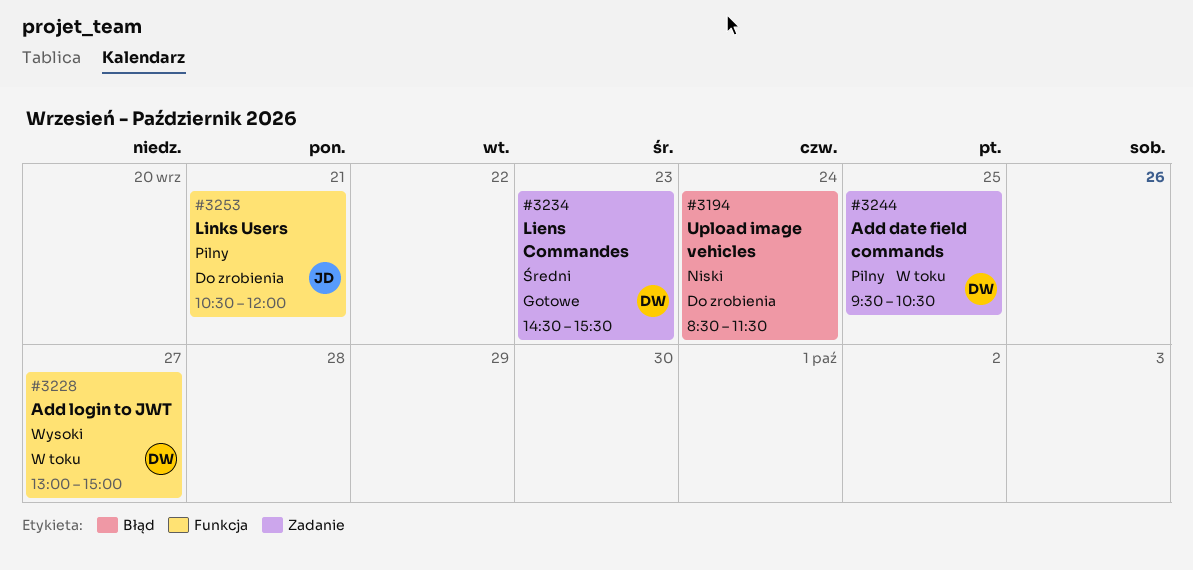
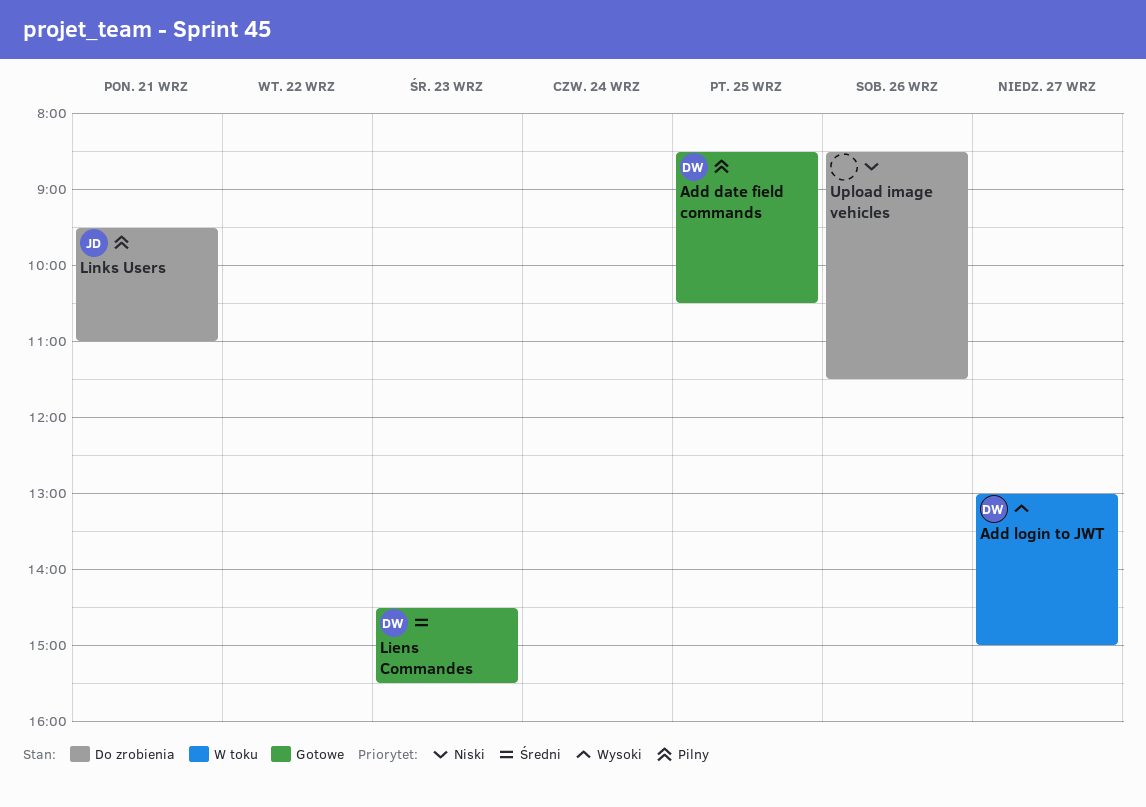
Add date field commands, status: W toku -> Gotowe
Add date field commands, begins: 09:30 -> 08:30
Links Users, begins: 10:30 -> 09:30
Links Users, ends: 12:00 -> 11:00
Upload image vehicles, day: Sep 24 -> Sep 26

